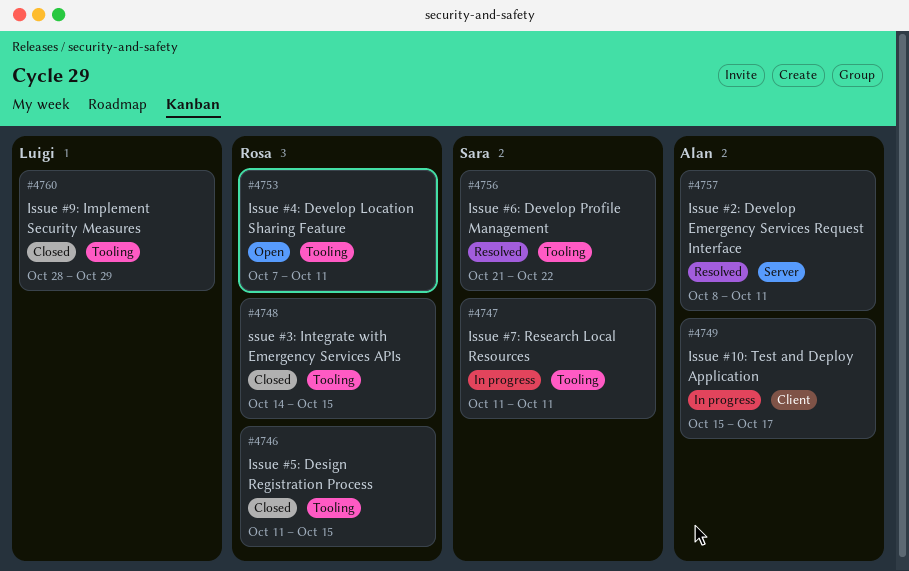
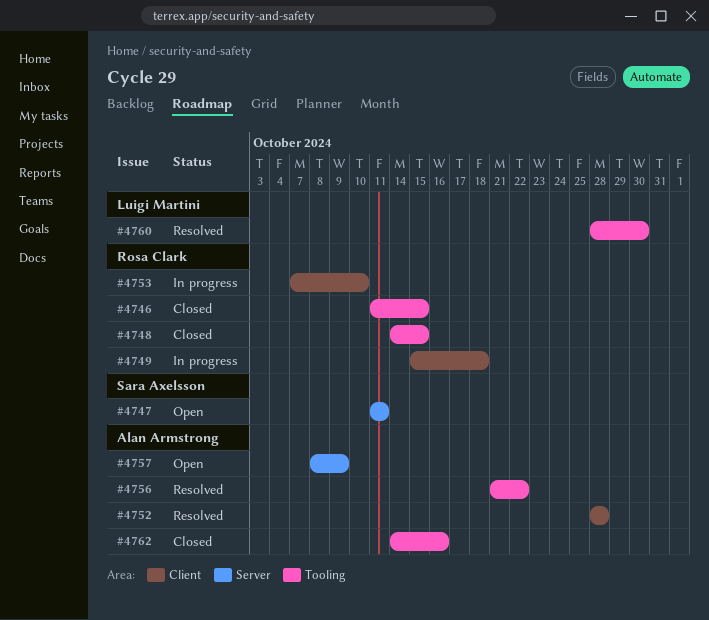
#4747, status: In progress -> Open
#4747, label: Tooling -> Server
#4749, owner: Alan Armstrong -> Rosa Clark
#4749, due: Oct 17 -> Oct 18
#4752: none -> present
#4753, status: Open -> In progress
#4753, label: Tooling -> Client
#4753, due: Oct 11 -> Oct 10
#4756, owner: Sara Axelsson -> Alan Armstrong
#4757, status: Resolved -> Open
#4757, due: Oct 11 -> Oct 9
#4760, status: Closed -> Resolved
#4760, due: Oct 29 -> Oct 30
#4762: none -> present

